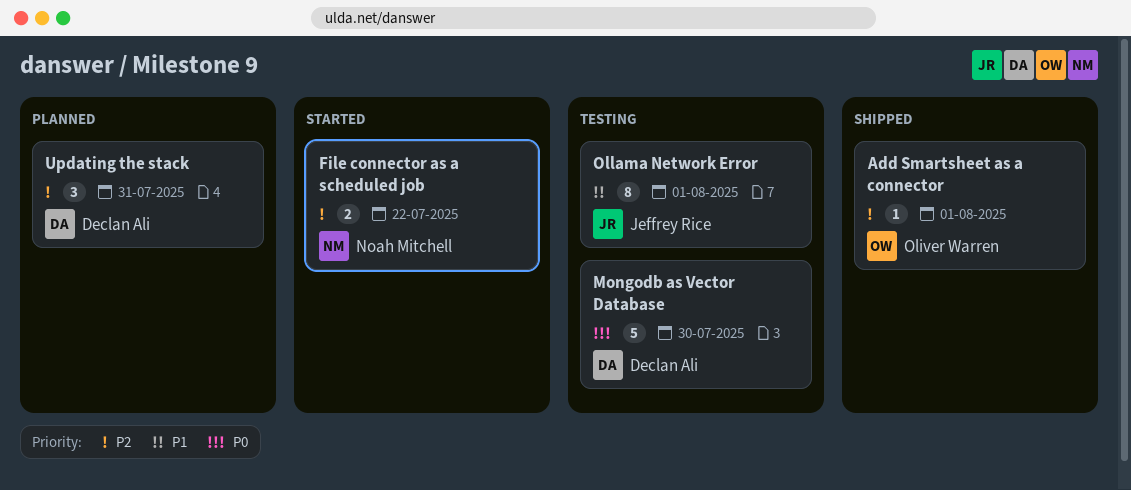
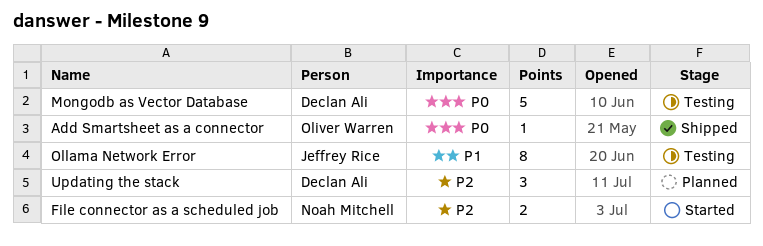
Add Smartsheet as a connector, priority: P2 -> P0

